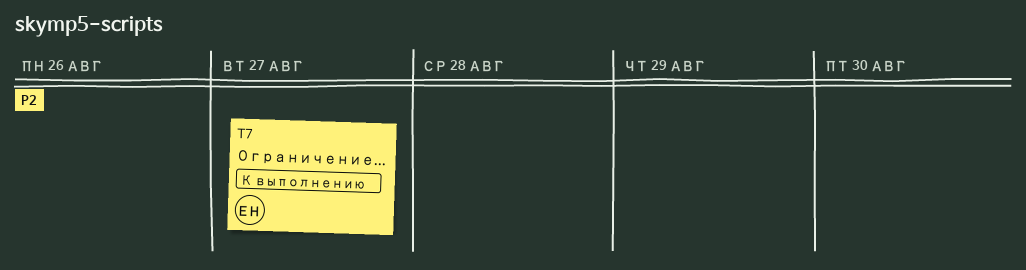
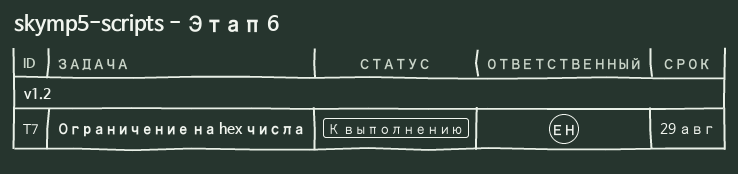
T7, due: Aug 27 -> Aug 29

